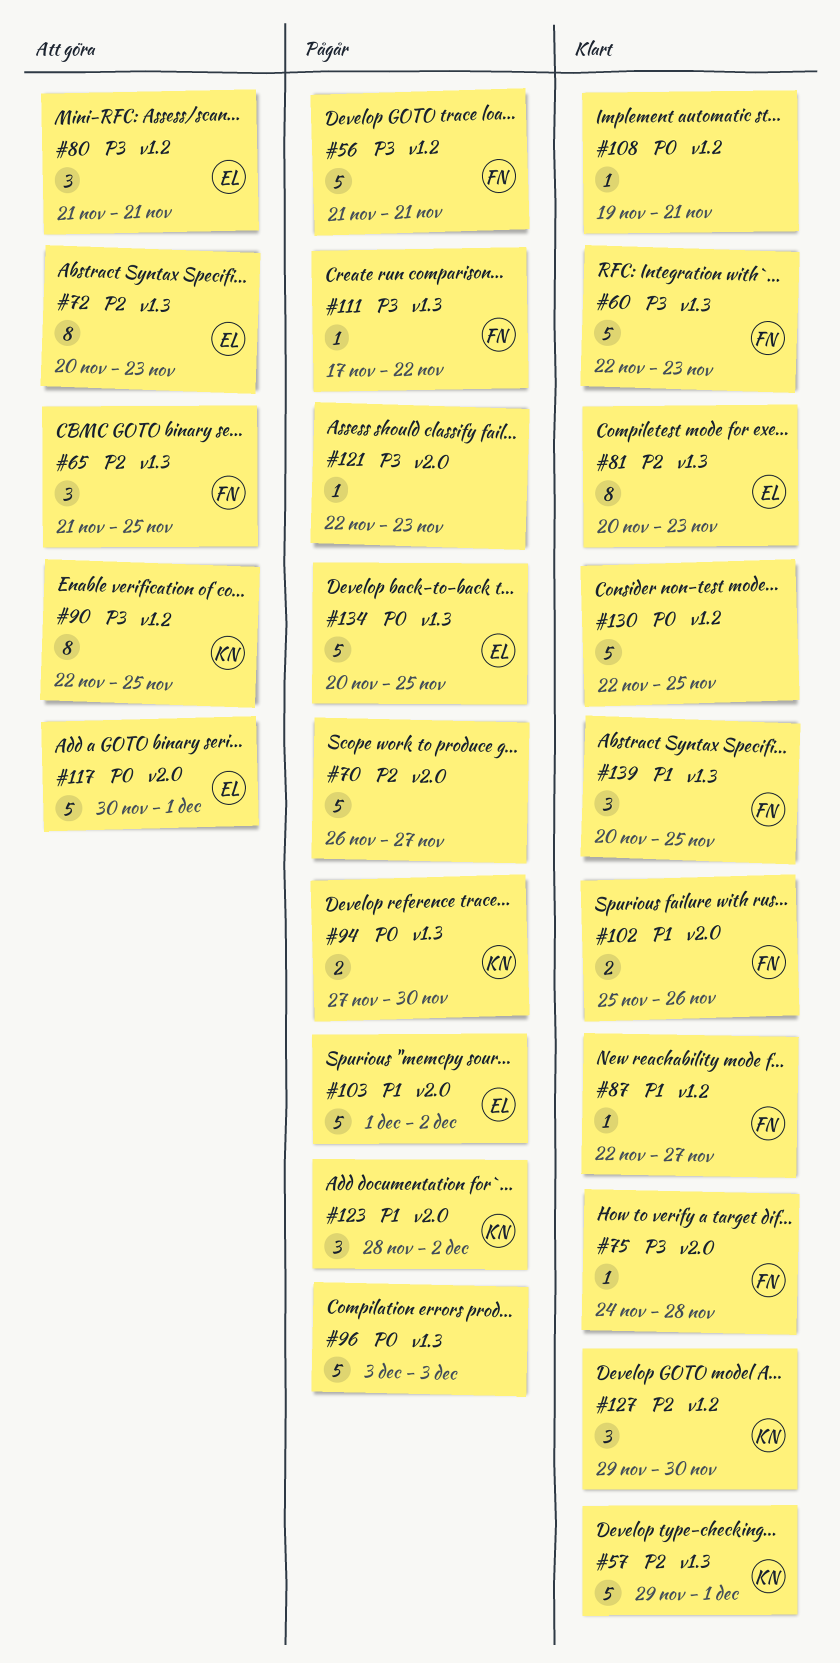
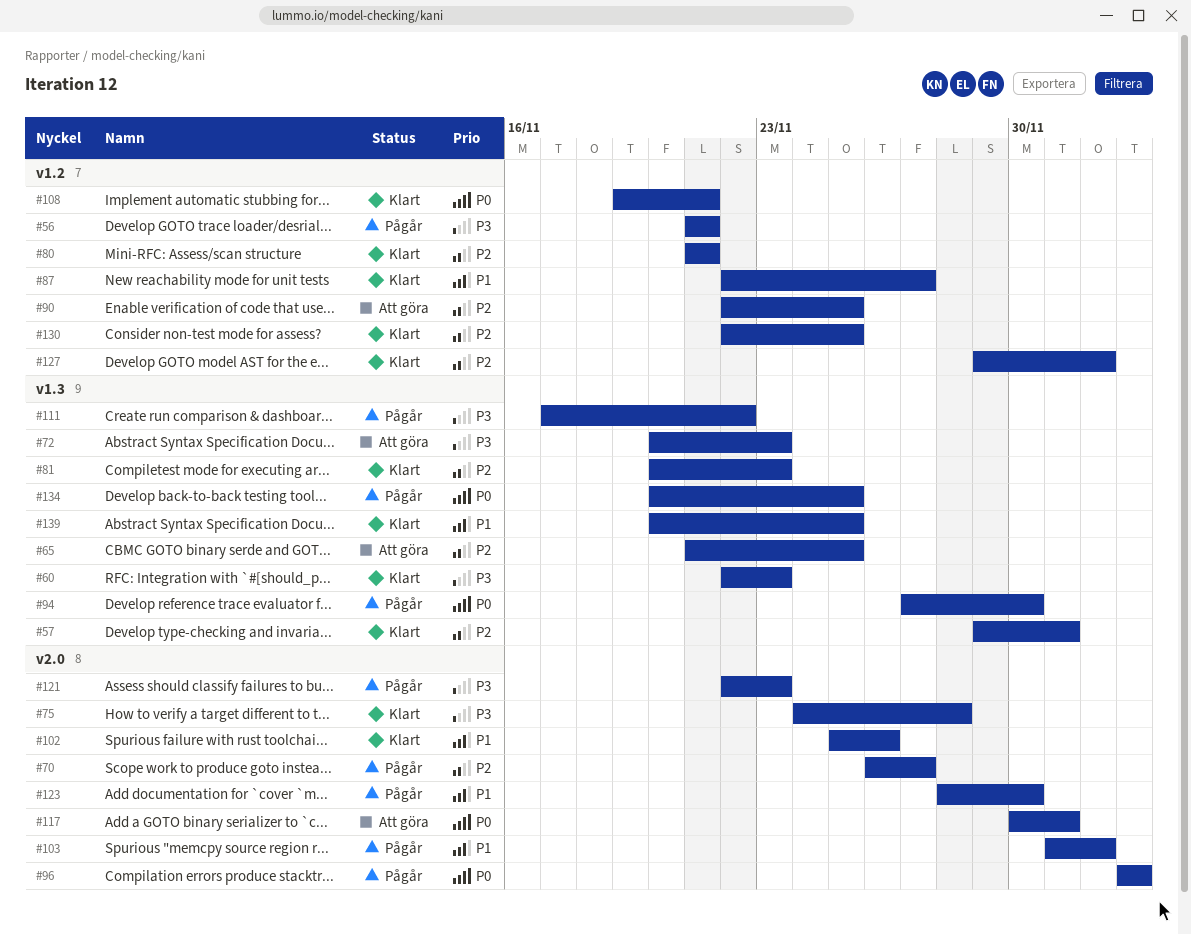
#72, priority: P2 -> P3
#80, status: Att göra -> Klart
#80, priority: P3 -> P2
#90, priority: P3 -> P2
#96, label: v1.3 -> v2.0
#123, due: Dec 2 -> Nov 30
#127, due: Nov 30 -> Dec 2
#130, priority: P0 -> P2

